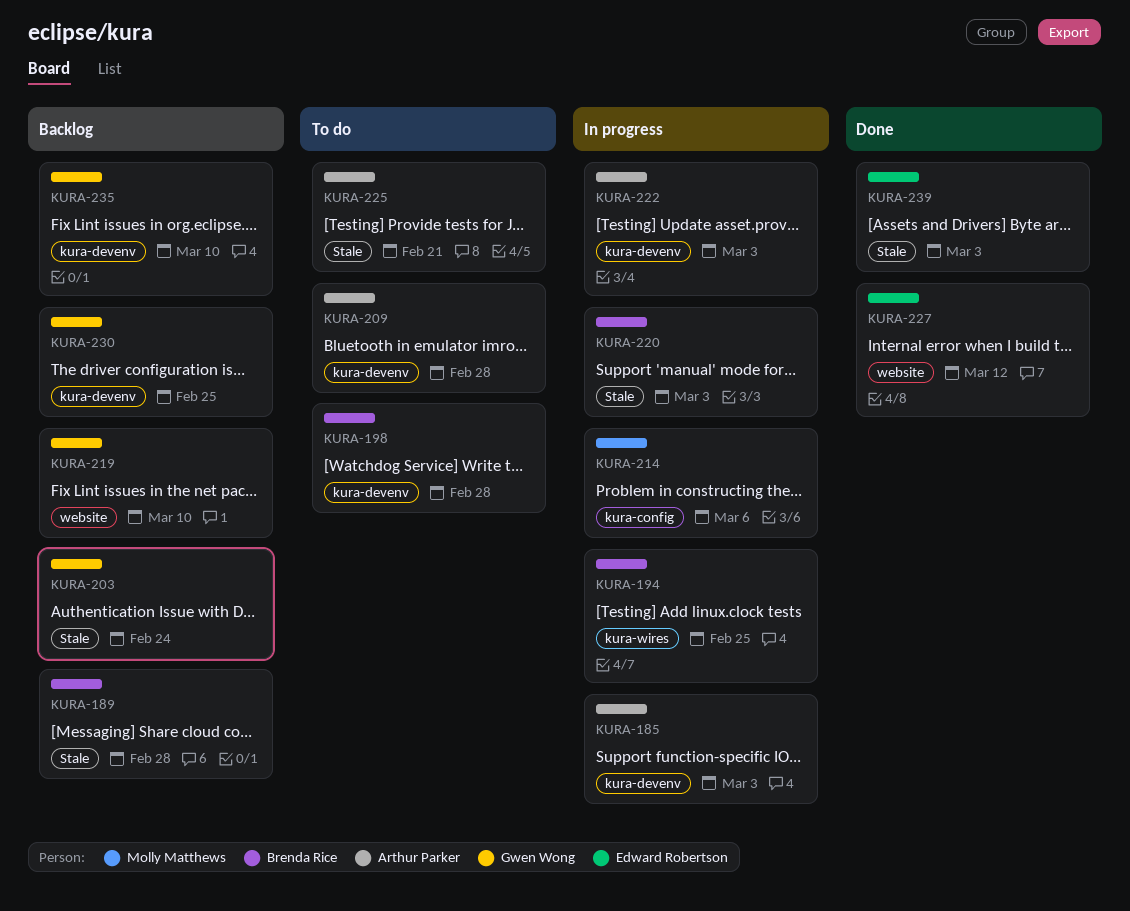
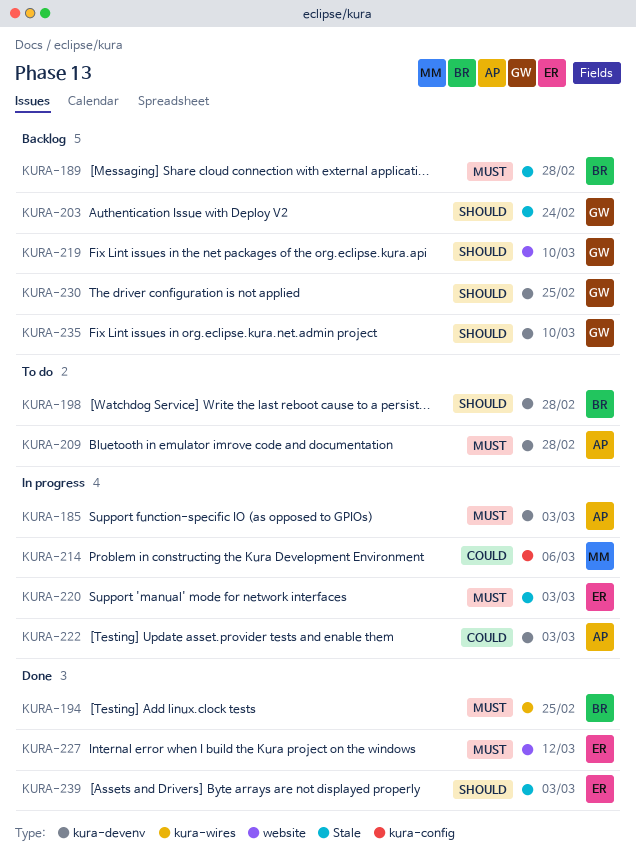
KURA-194, status: In progress -> Done
KURA-220, owner: Brenda Rice -> Edward Robertson
KURA-225: present -> none

